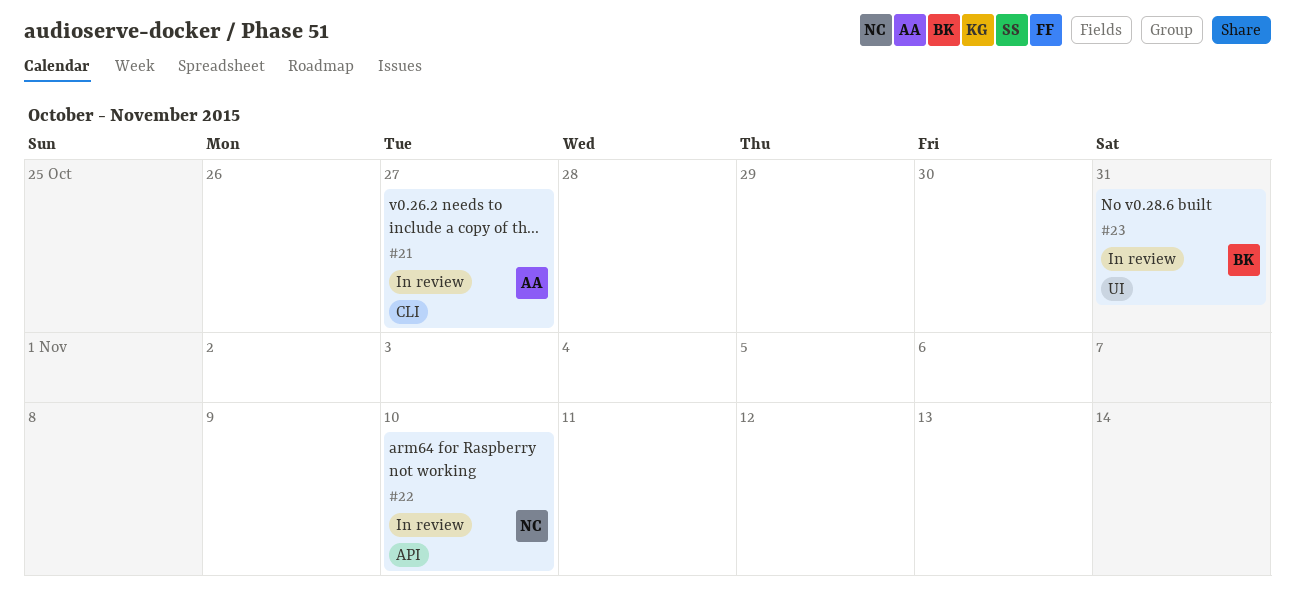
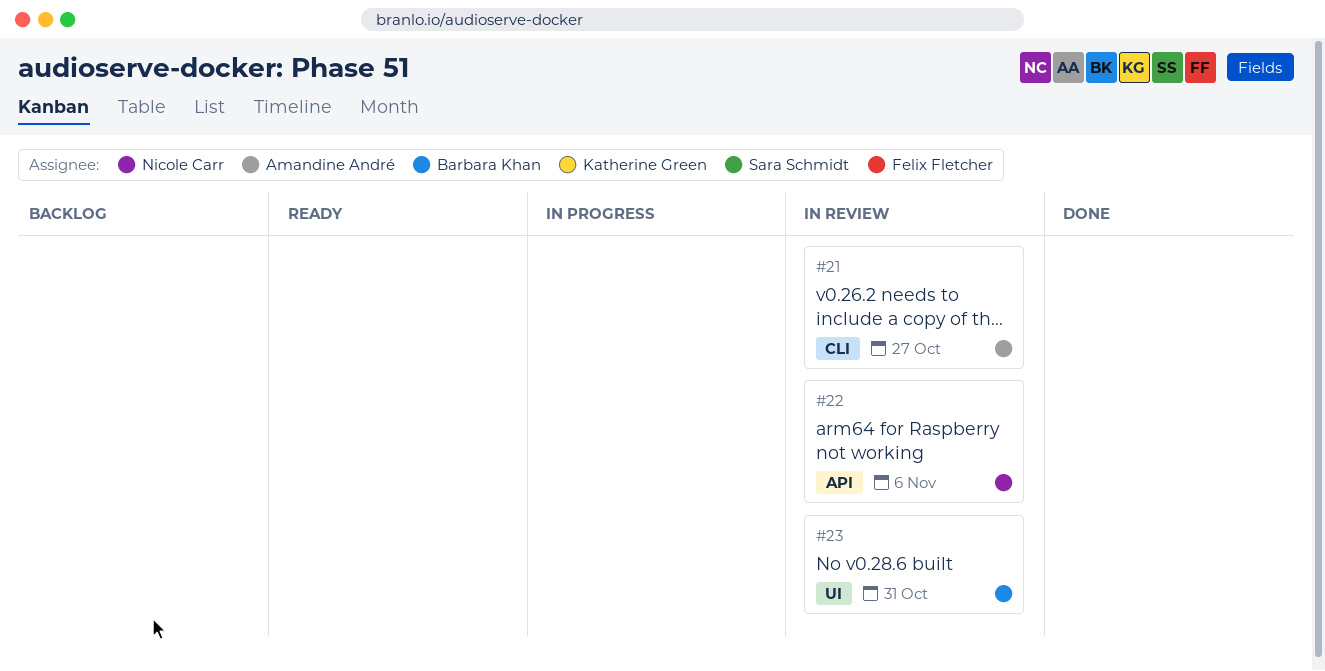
#22, due: Nov 10 -> Nov 6

